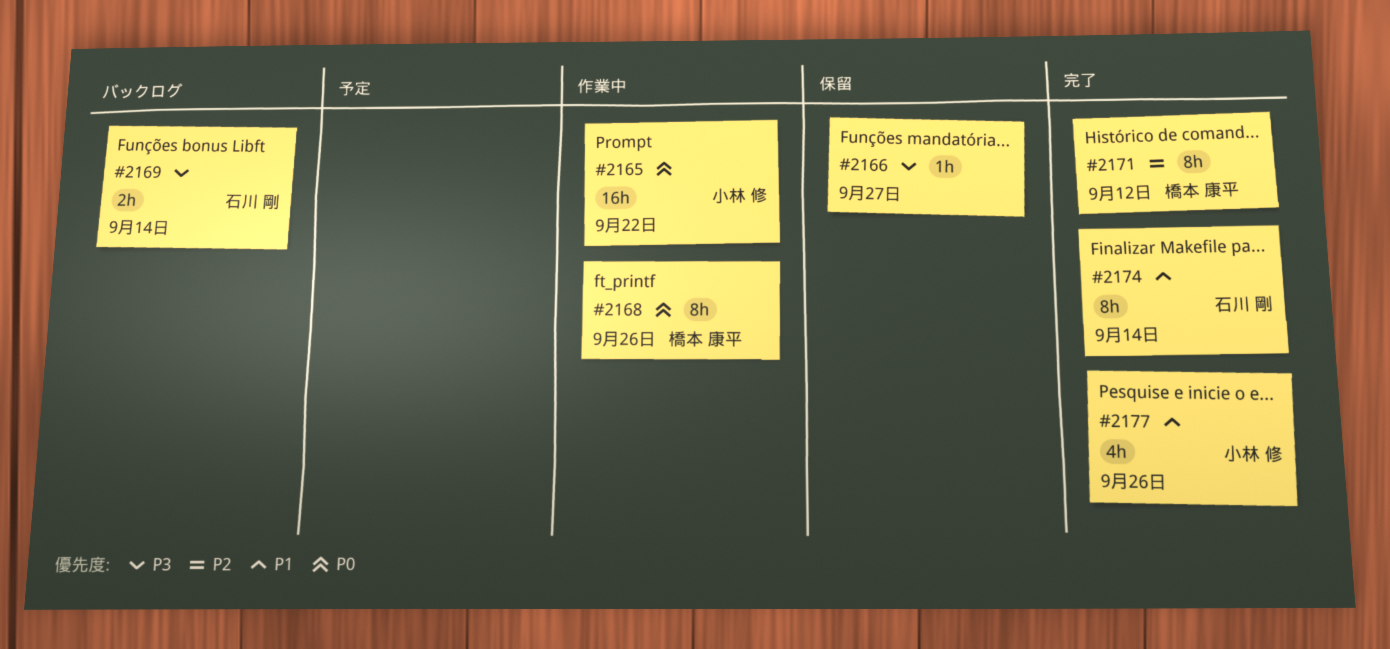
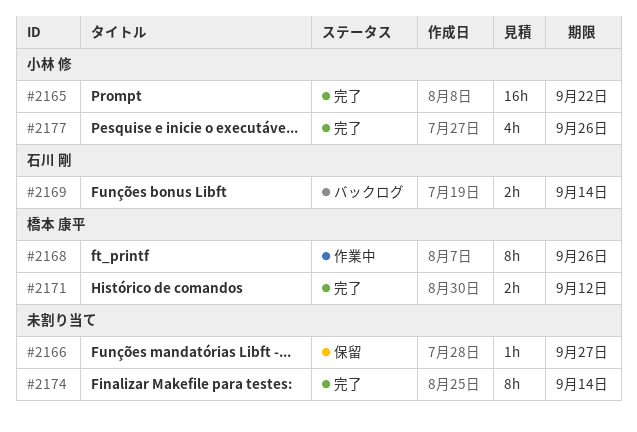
#2165, status: 作業中 -> 完了
#2171, estimate: 8h -> 2h
#2174, owner: 石川 剛 -> none

